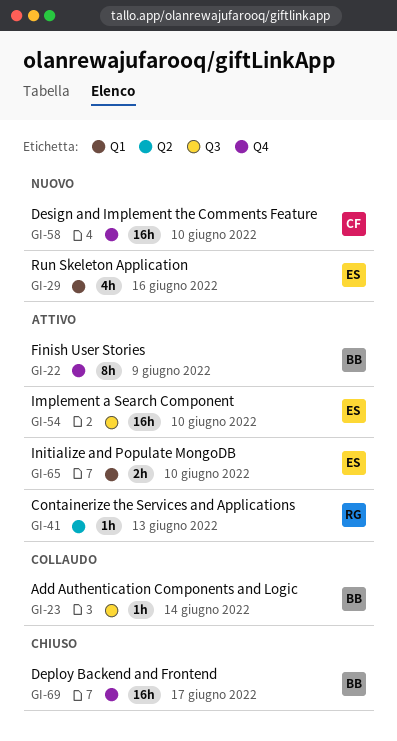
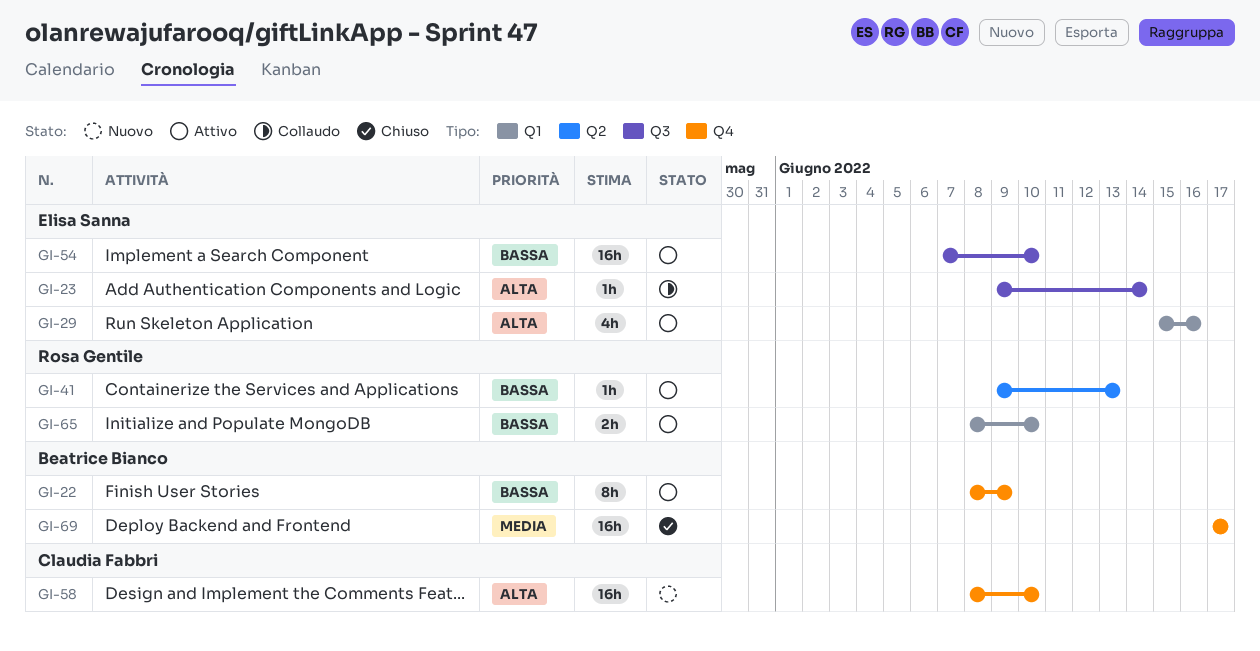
GI-23, owner: Beatrice Bianco -> Elisa Sanna
GI-29, status: Nuovo -> Attivo
GI-65, owner: Elisa Sanna -> Rosa Gentile

